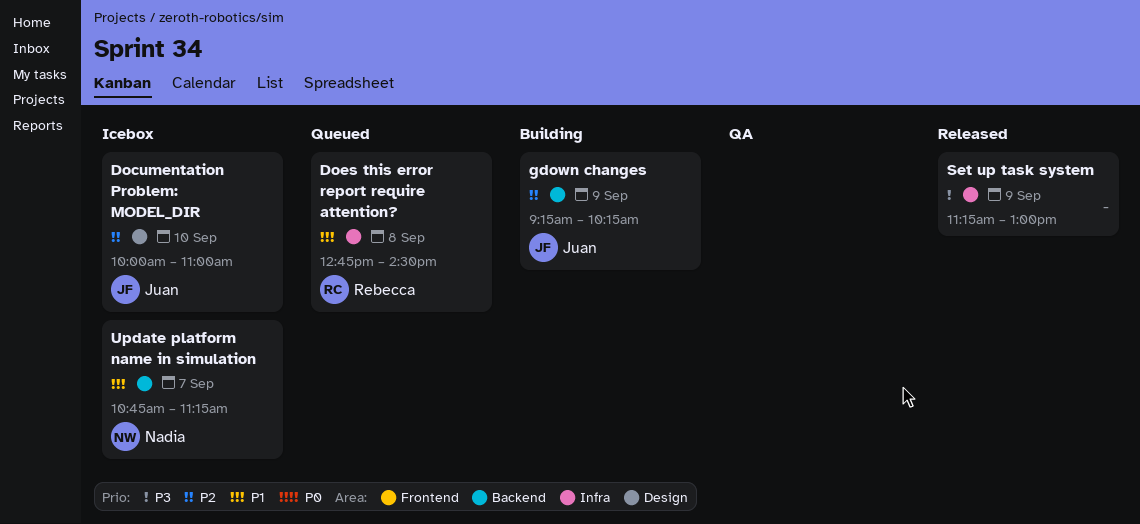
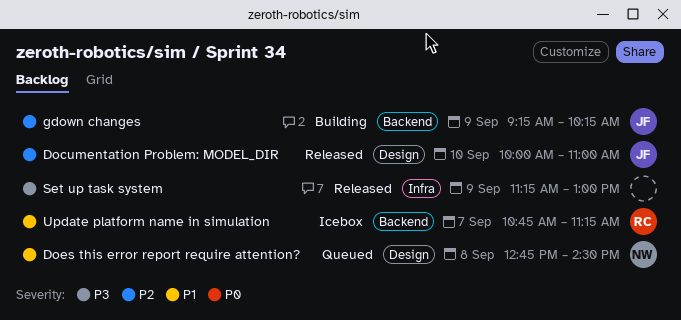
Documentation Problem: MODEL_DIR, status: Icebox -> Released
Does this error report require attention?, owner: Rebecca -> Nadia
Does this error report require attention?, label: Infra -> Design
Update platform name in simulation, owner: Nadia -> Rebecca

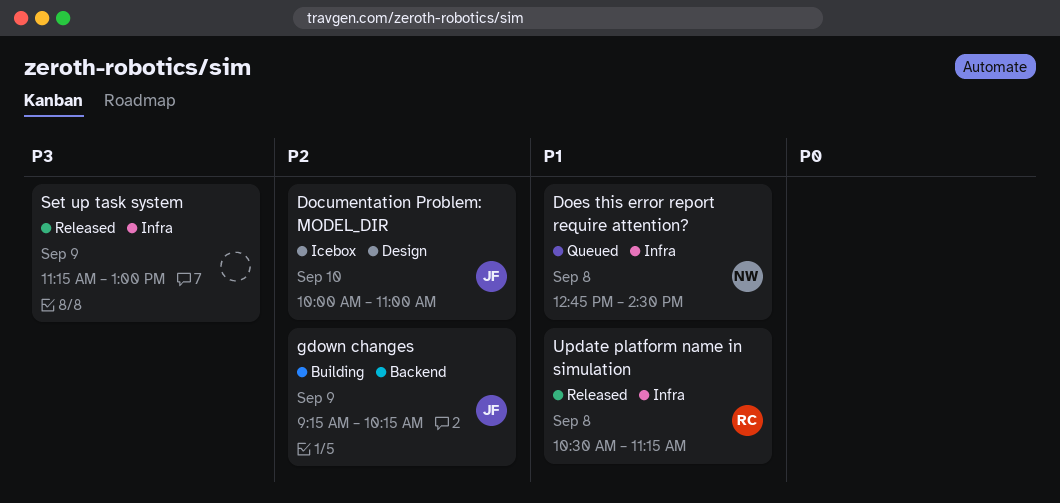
Documentation Problem: MODEL_DIR, status: Released -> Icebox
Does this error report require attention?, label: Design -> Infra
Update platform name in simulation, status: Icebox -> Released
Update platform name in simulation, label: Backend -> Infra
Update platform name in simulation, day: Sep 7 -> Sep 8
Update platform name in simulation, begins: 10:45 -> 10:30

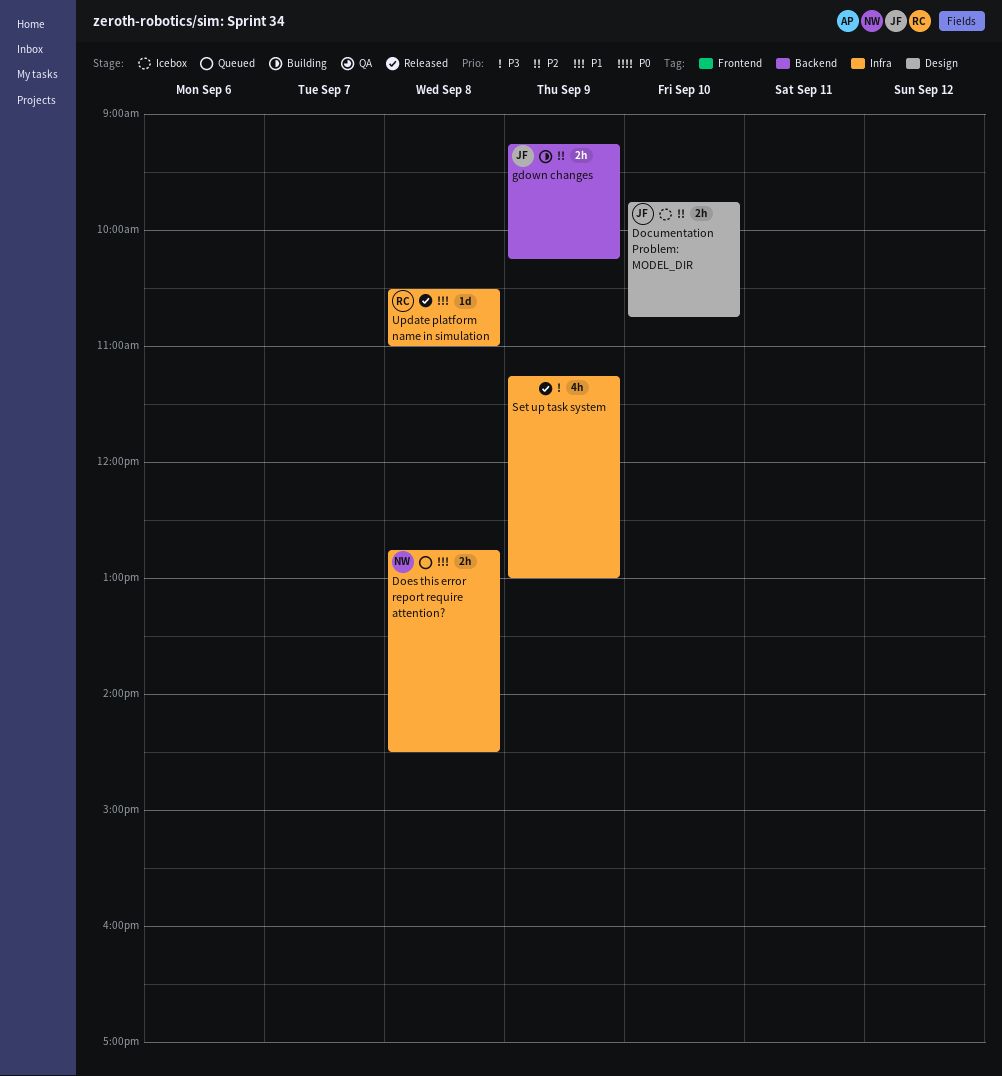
Documentation Problem: MODEL_DIR, begins: 10:00 -> 09:45
Documentation Problem: MODEL_DIR, ends: 11:00 -> 10:45
Update platform name in simulation, ends: 11:15 -> 11:00

